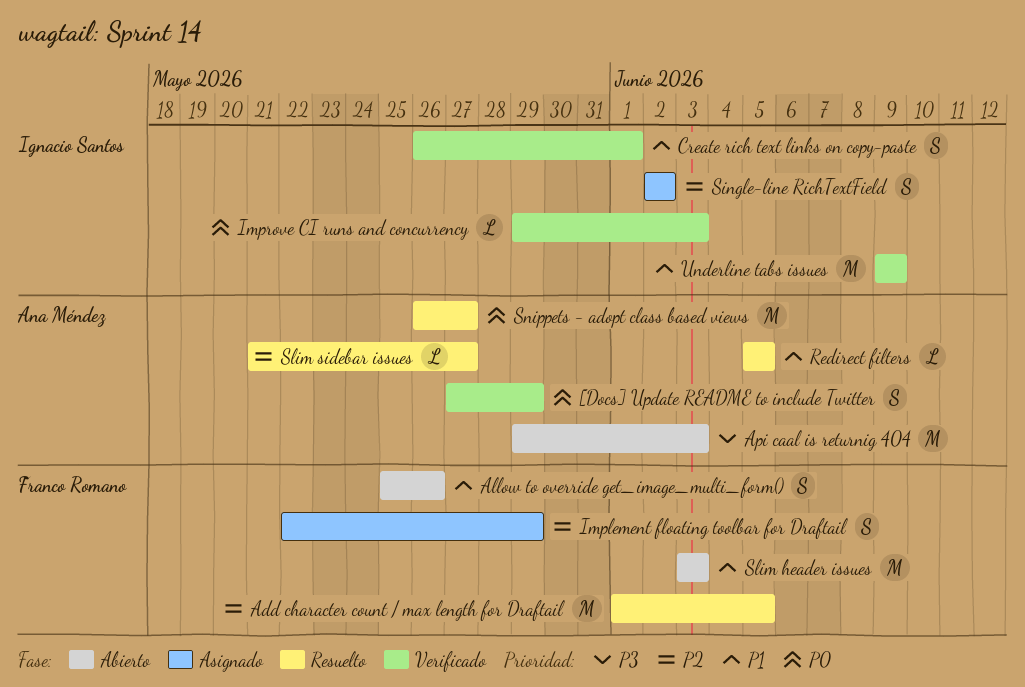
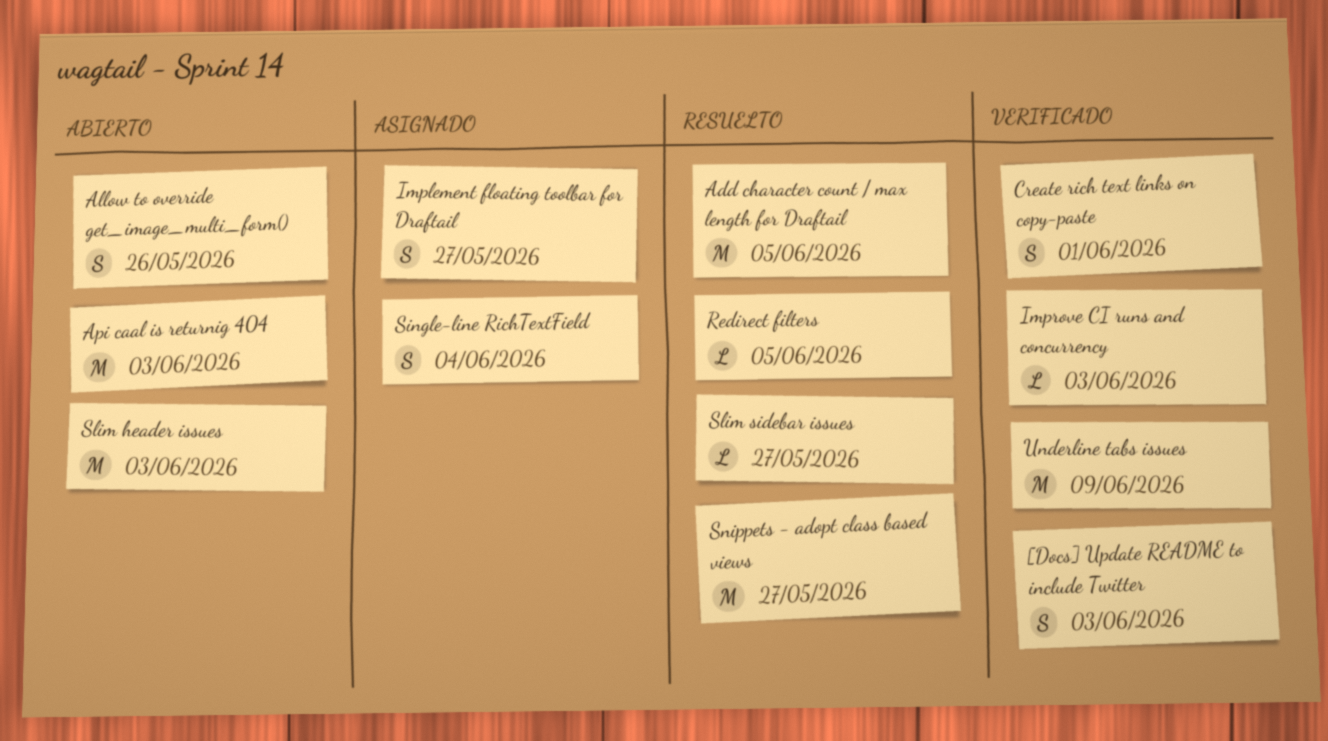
[Docs] Update README to include Twitter, due: May 29 -> Jun 3
Implement floating toolbar for Draftail, due: May 29 -> May 27
Single-line RichTextField, due: Jun 2 -> Jun 4

